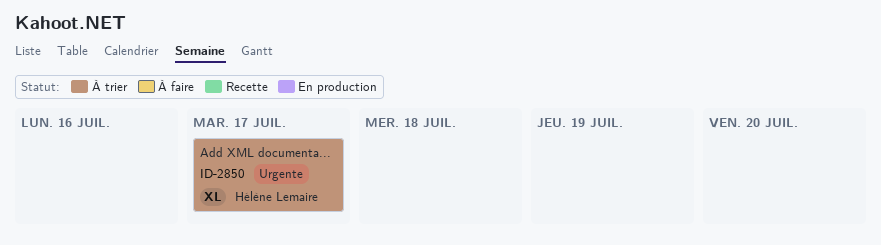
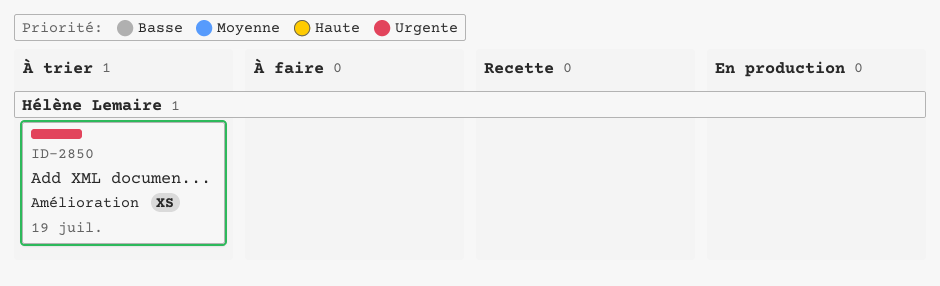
ID-2850, estimate: XL -> XS
ID-2850, due: Jul 17 -> Jul 19

